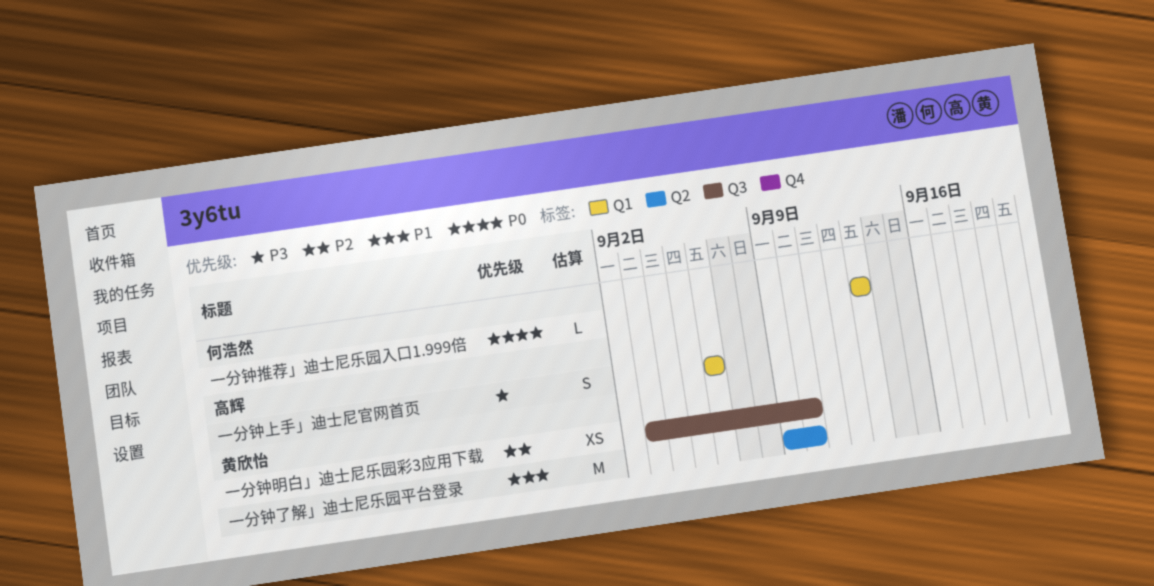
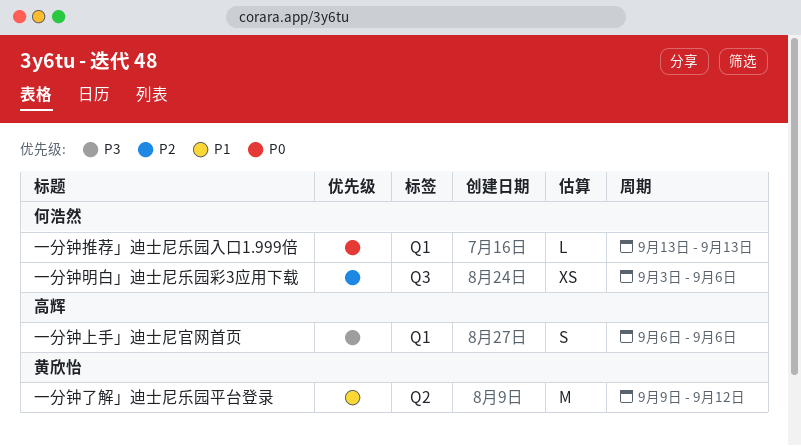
一分钟了解」迪士尼乐园平台登录, due: Sep 10 -> Sep 12
一分钟明白」迪士尼乐园彩3应用下载, owner: 黄欣怡 -> 何浩然
一分钟明白」迪士尼乐园彩3应用下载, due: Sep 10 -> Sep 6

